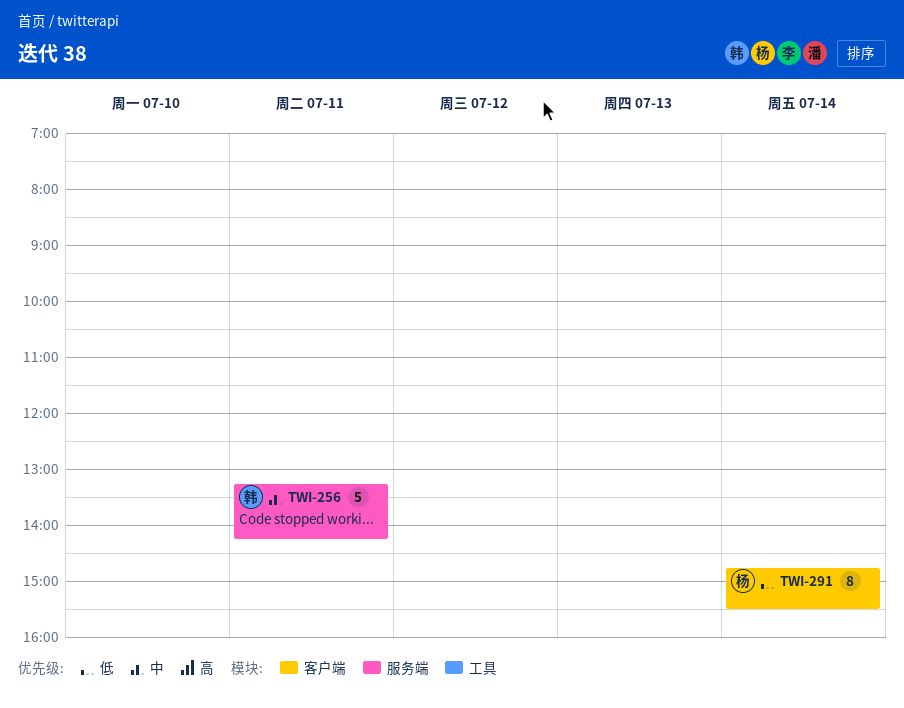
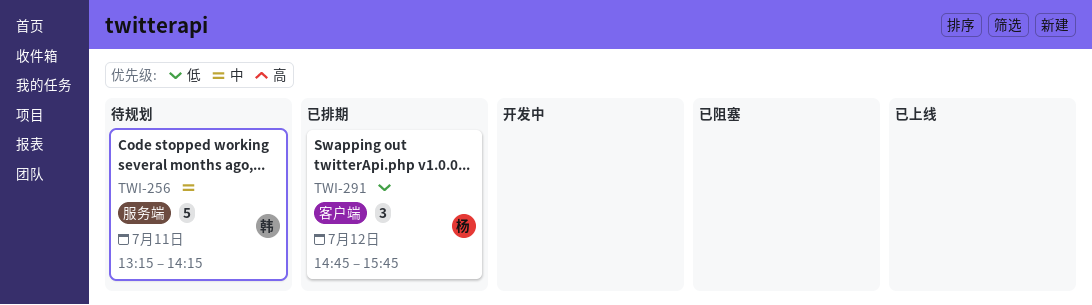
TWI-291, estimate: 8 -> 3
TWI-291, day: Jul 14 -> Jul 12
TWI-291, ends: 15:30 -> 15:45

